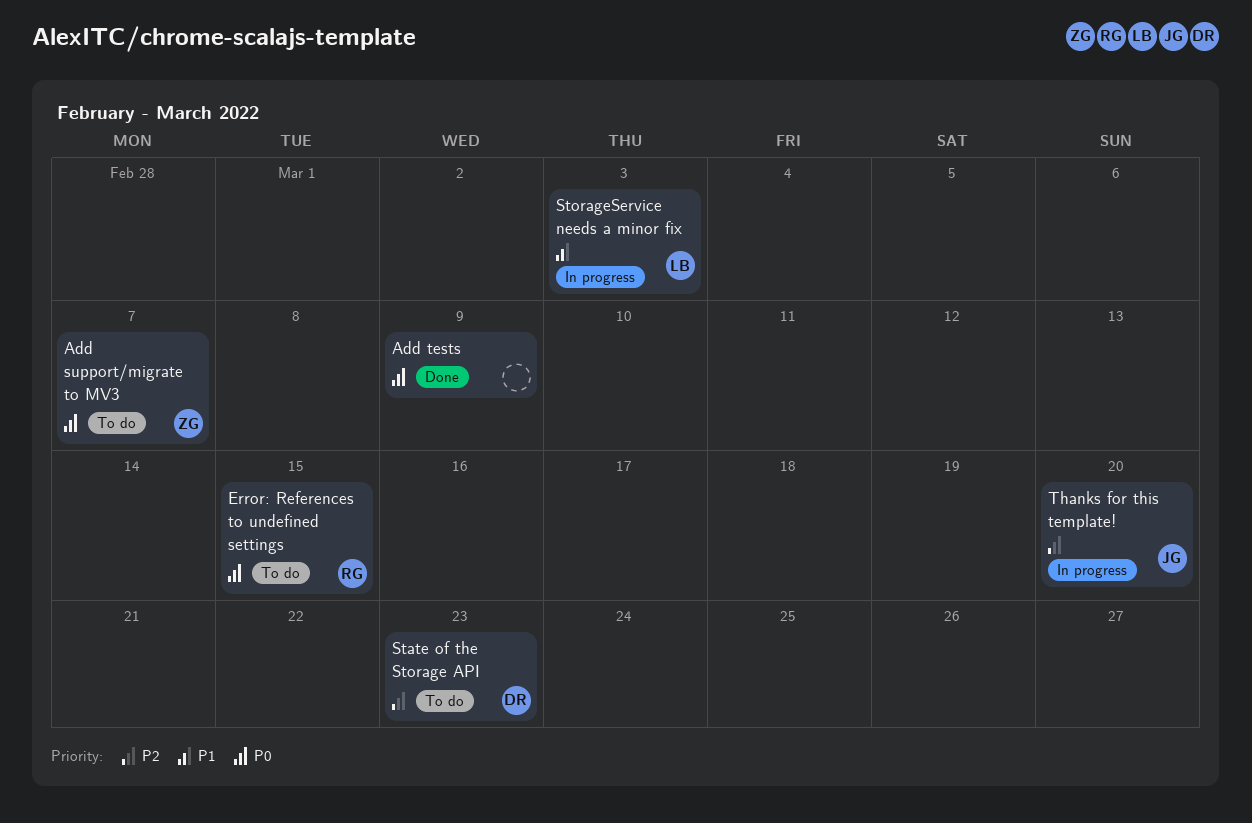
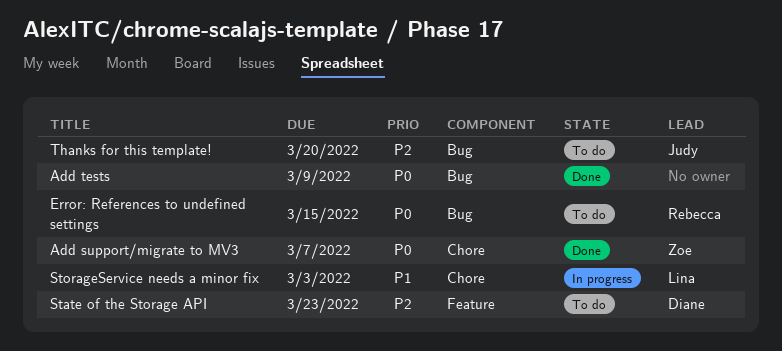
Add support/migrate to MV3, status: To do -> Done
Thanks for this template!, status: In progress -> To do

